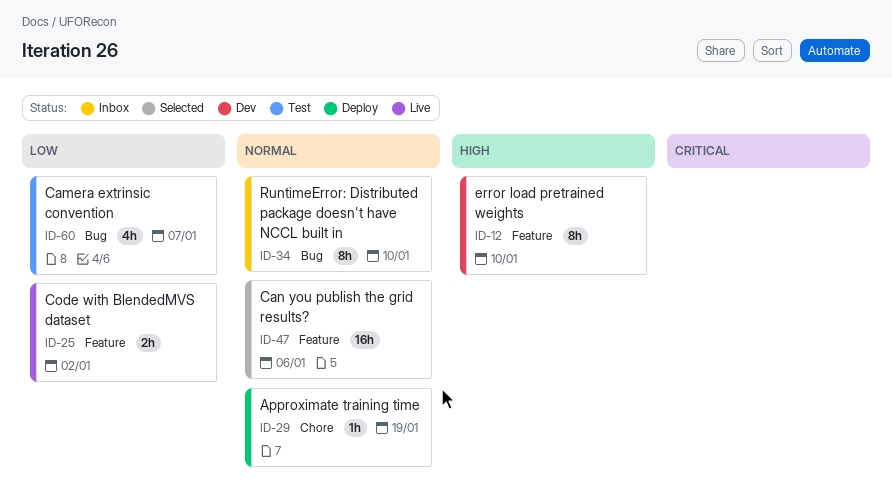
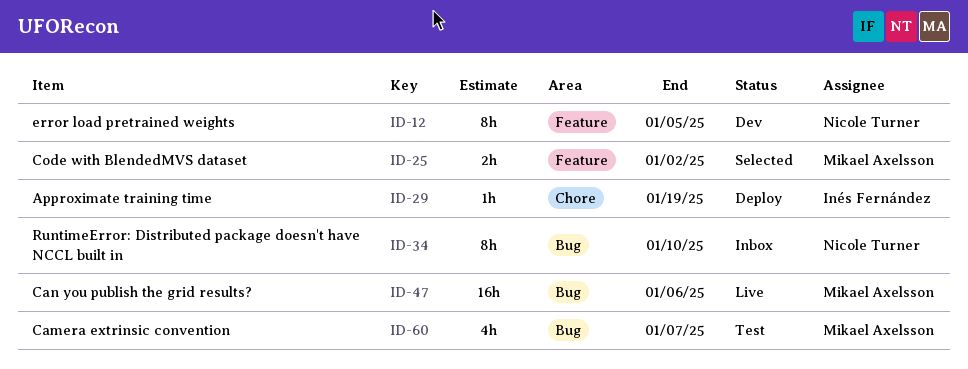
ID-12, due: Jan 10 -> Jan 5
ID-25, status: Live -> Selected
ID-47, status: Selected -> Live
ID-47, label: Feature -> Bug

